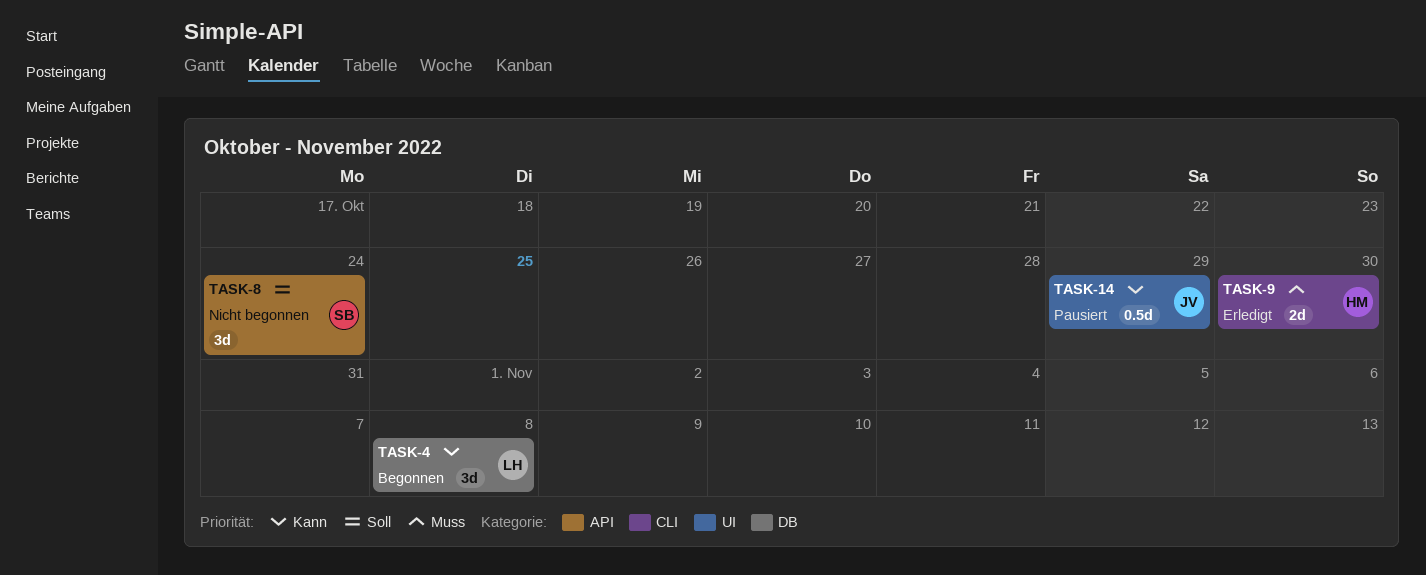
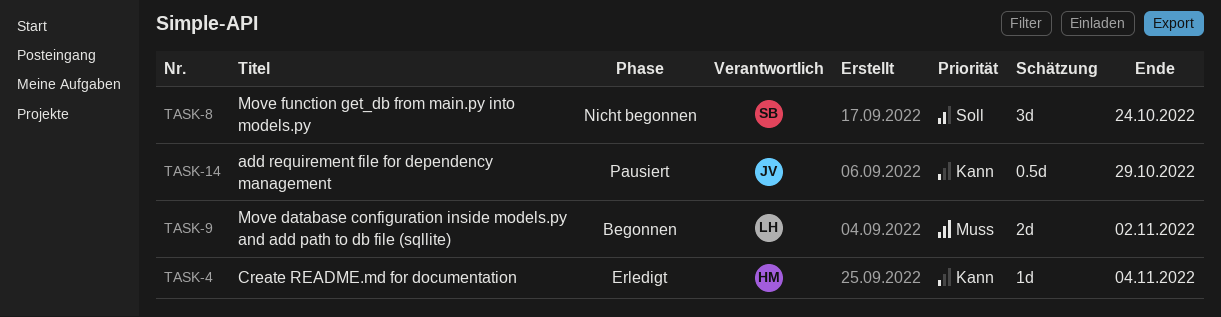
TASK-4, status: Begonnen -> Erledigt
TASK-4, owner: LH -> HM
TASK-4, estimate: 3d -> 1d
TASK-4, due: Nov 8 -> Nov 4
TASK-9, status: Erledigt -> Begonnen
TASK-9, owner: HM -> LH
TASK-9, due: Oct 30 -> Nov 2

